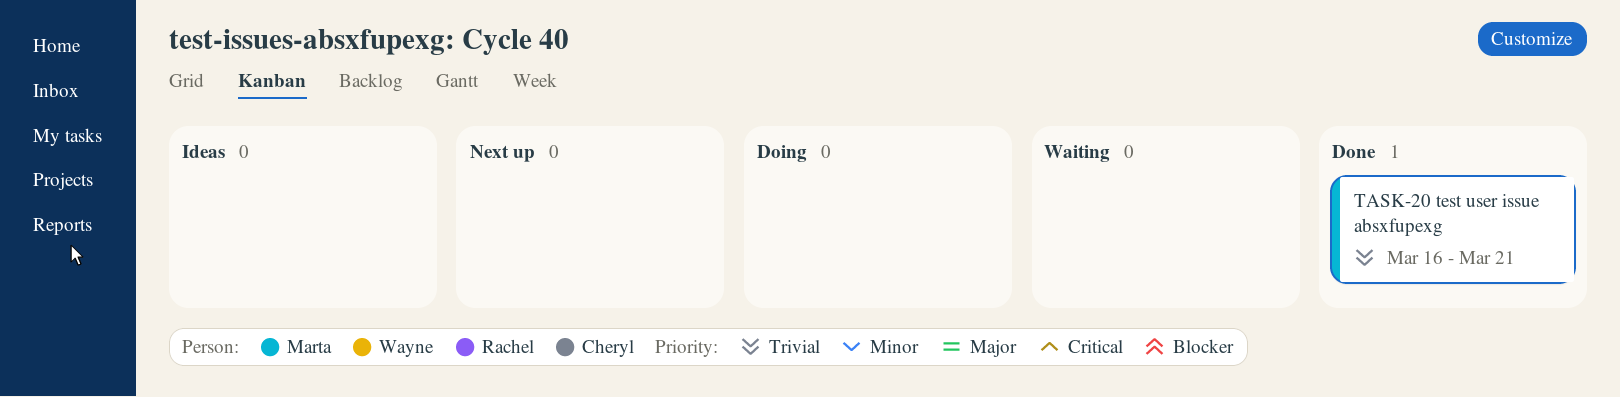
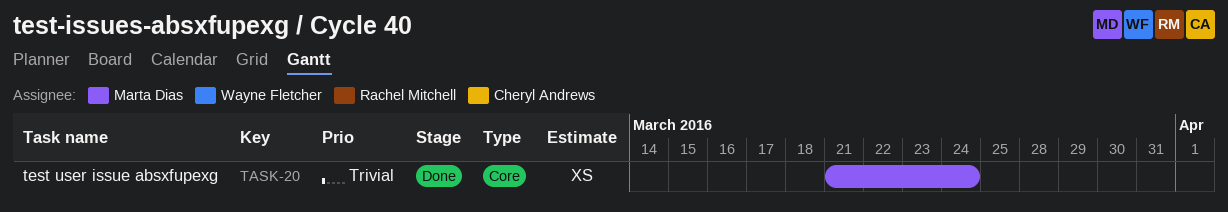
TASK-20, start: Mar 16 -> Mar 21
TASK-20, due: Mar 21 -> Mar 24

